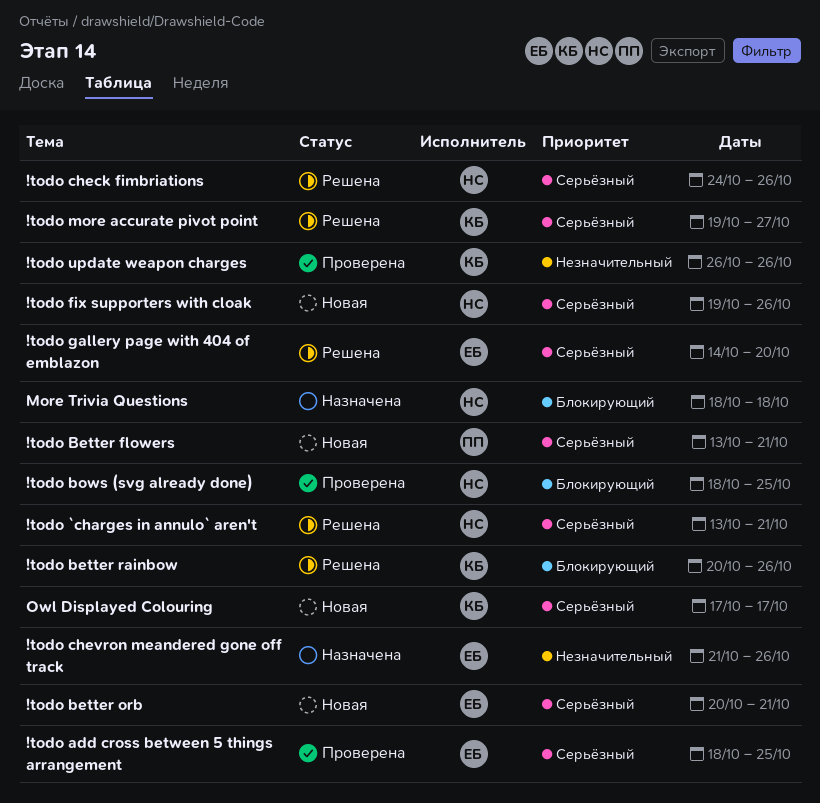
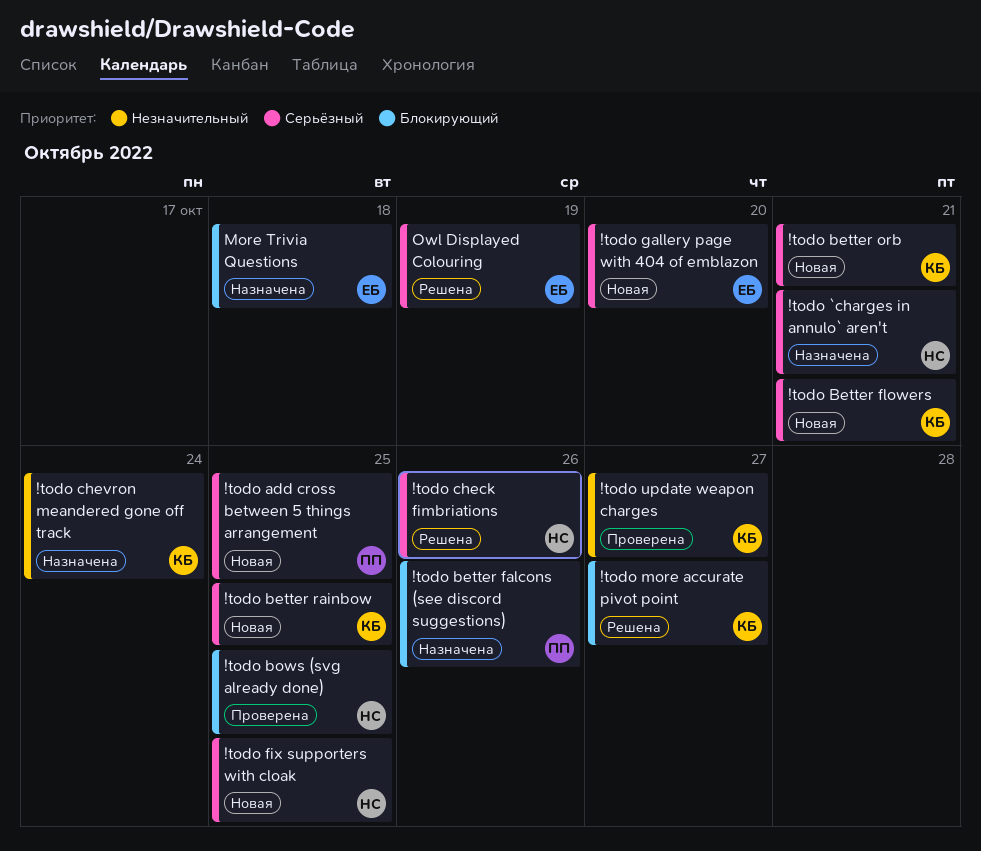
!todo `charges in annulo` aren't, status: Решена -> Назначена
!todo add cross between 5 things arrangement, status: Проверена -> Новая
!todo add cross between 5 things arrangement, owner: ЕБ -> ПП
!todo better falcons (see discord suggestions): none -> present
!todo Better flowers, owner: ПП -> КБ
!todo better orb, owner: ЕБ -> КБ
!todo better rainbow, status: Решена -> Новая
!todo better rainbow, priority: Блокирующий -> Серьёзный
!todo better rainbow, due: Oct 26 -> Oct 25
!todo chevron meandered gone off track, owner: ЕБ -> КБ
!todo chevron meandered gone off track, due: Oct 26 -> Oct 24
!todo fix supporters with cloak, due: Oct 26 -> Oct 25
!todo gallery page with 404 of emblazon, status: Решена -> Новая
!todo more accurate pivot point, priority: Серьёзный -> Блокирующий
!todo update weapon charges, due: Oct 26 -> Oct 27
More Trivia Questions, owner: НС -> ЕБ
Owl Displayed Colouring, status: Новая -> Решена
Owl Displayed Colouring, owner: КБ -> ЕБ
Owl Displayed Colouring, due: Oct 17 -> Oct 19

